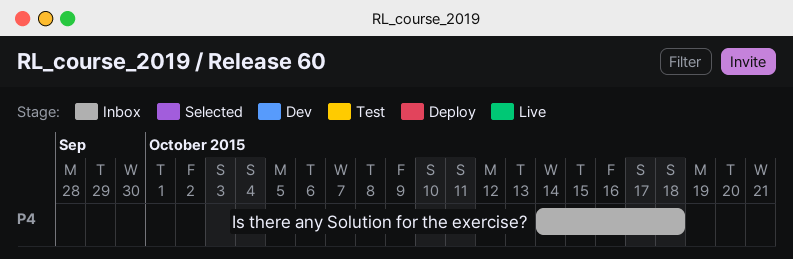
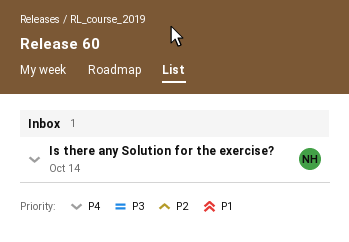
Is there any Solution for the exercise?, due: Oct 18 -> Oct 14

